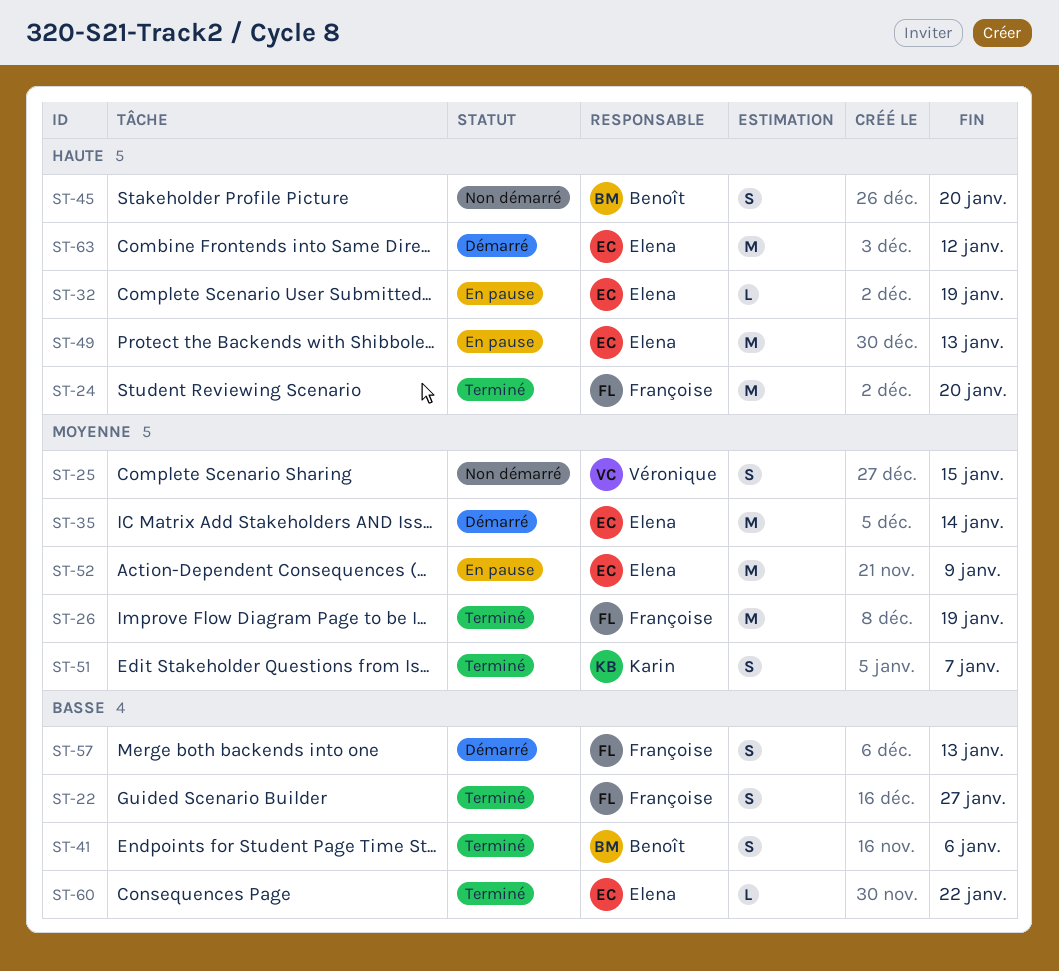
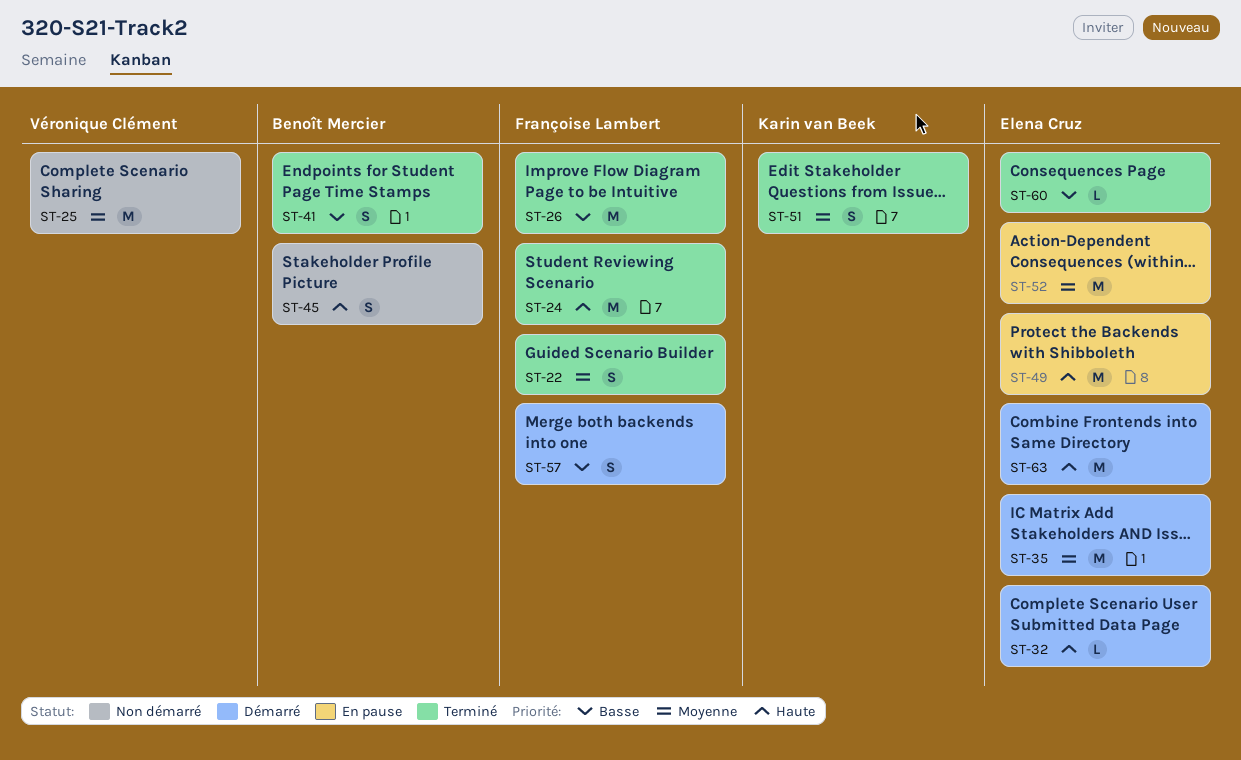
ST-22, priority: Basse -> Moyenne
ST-25, estimate: S -> M
ST-26, priority: Moyenne -> Basse
ST-32, status: En pause -> Démarré

